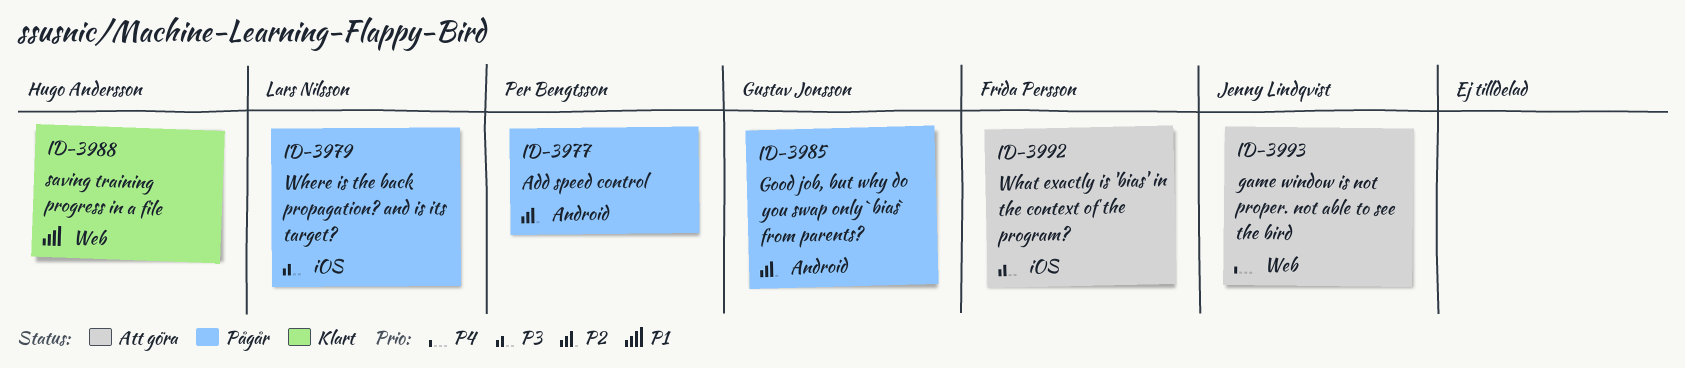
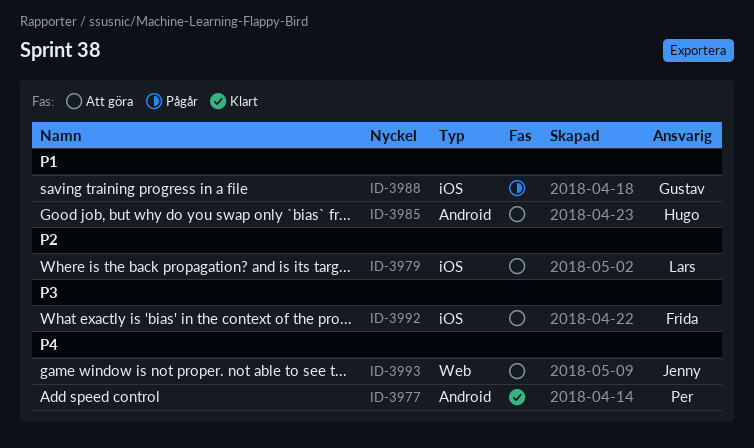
ID-3977, status: Pågår -> Klart
ID-3977, priority: P2 -> P4
ID-3979, status: Pågår -> Att göra
ID-3979, priority: P3 -> P2
ID-3985, status: Pågår -> Att göra
ID-3985, owner: Gustav Jonsson -> Hugo Andersson
ID-3985, priority: P2 -> P1
ID-3988, status: Klart -> Pågår
ID-3988, owner: Hugo Andersson -> Gustav Jonsson
ID-3988, label: Web -> iOS

